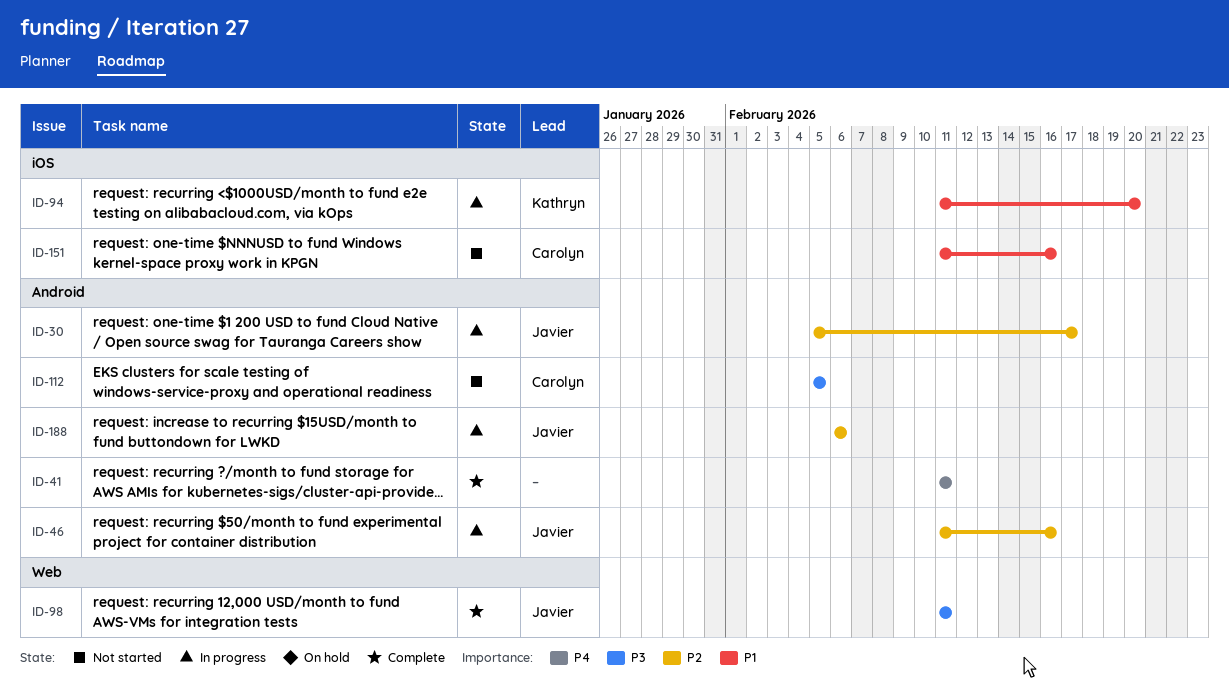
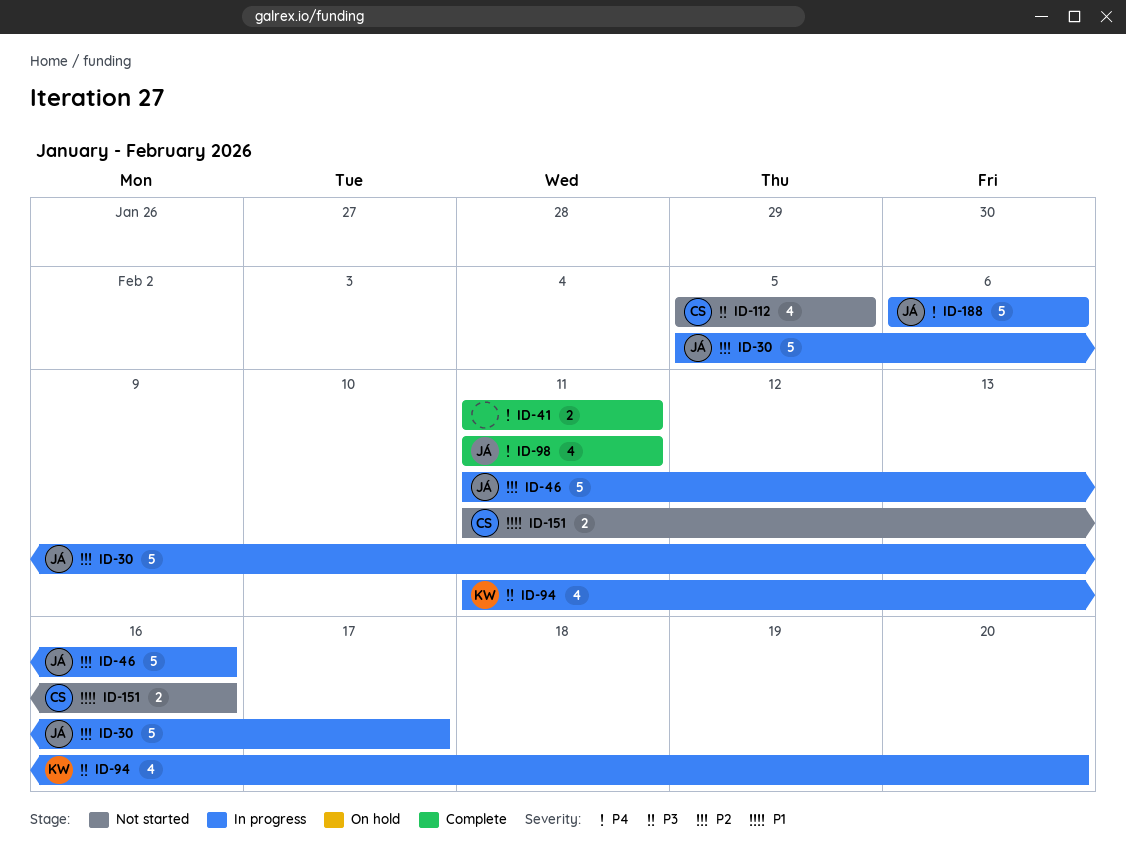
ID-94, priority: P1 -> P3
ID-98, priority: P3 -> P4
ID-188, priority: P2 -> P4

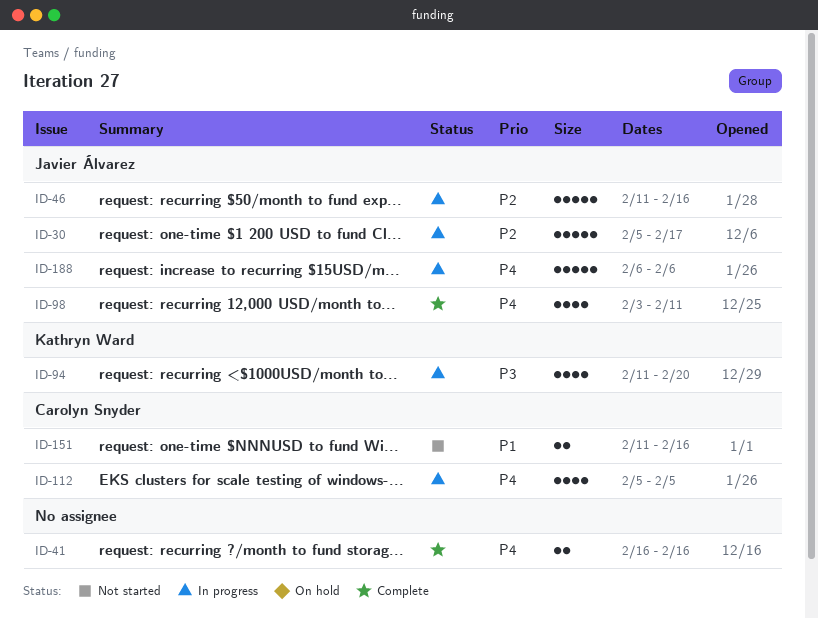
ID-41, start: Feb 11 -> Feb 16
ID-41, due: Feb 11 -> Feb 16
ID-98, start: Feb 11 -> Feb 3
ID-112, status: Not started -> In progress
ID-112, priority: P3 -> P4

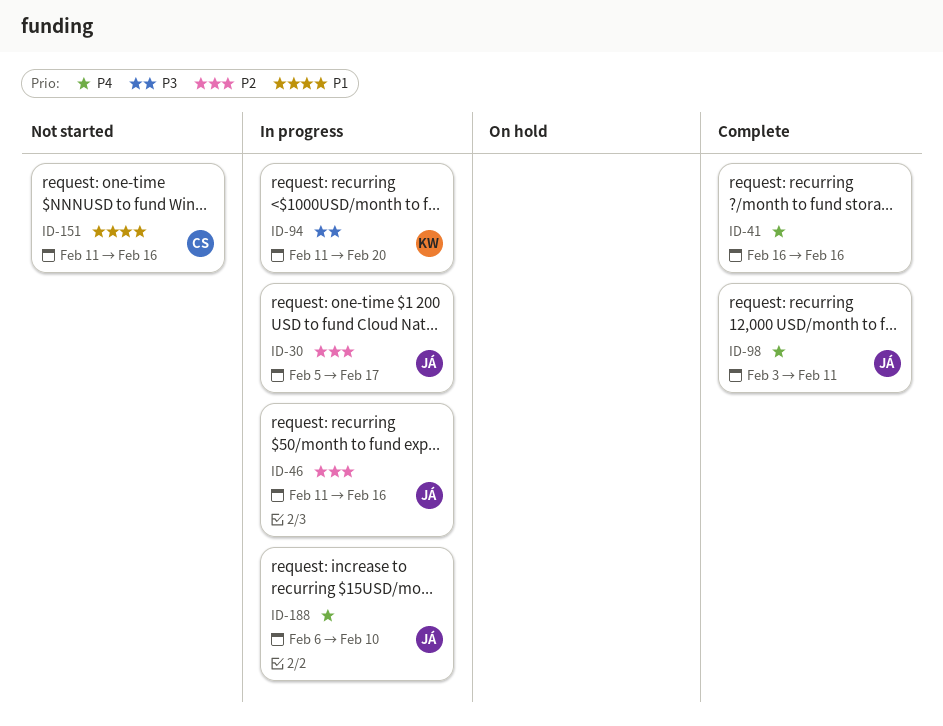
ID-112: present -> none
ID-188, due: Feb 6 -> Feb 10

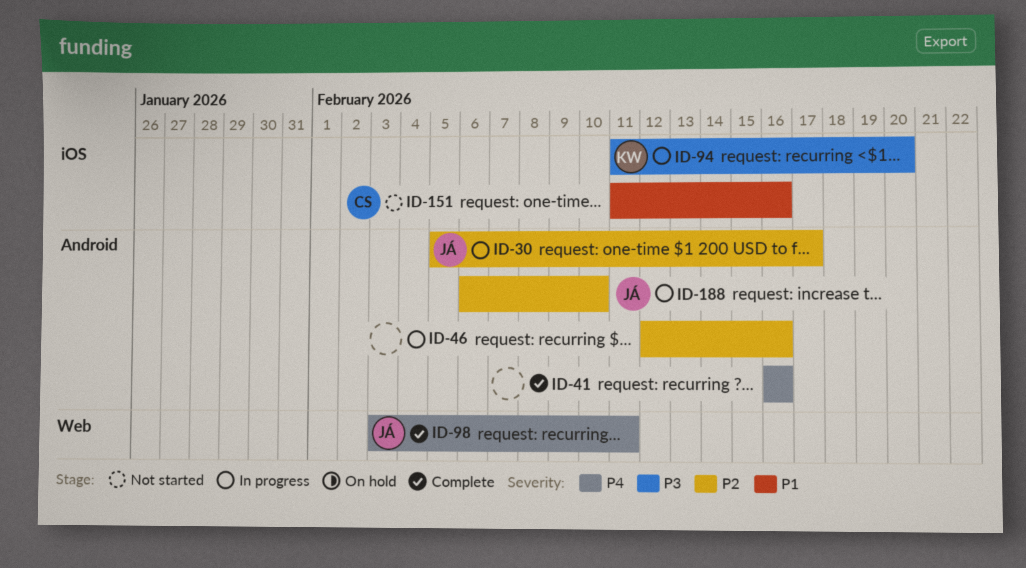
ID-46, owner: JÁ -> none
ID-46, start: Feb 11 -> Feb 12
ID-188, priority: P4 -> P2

